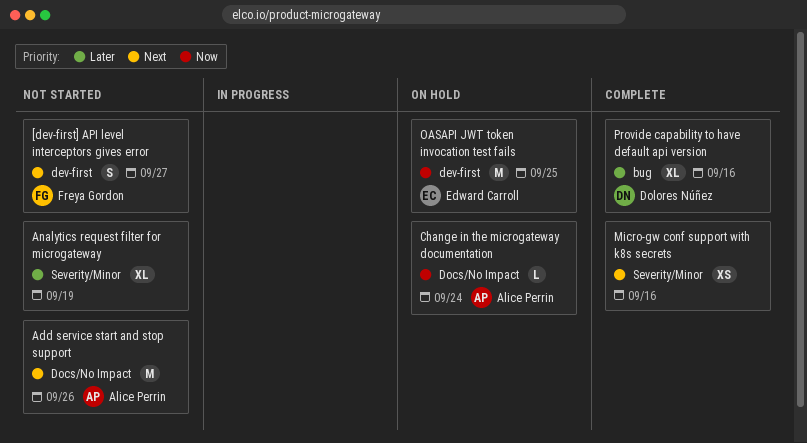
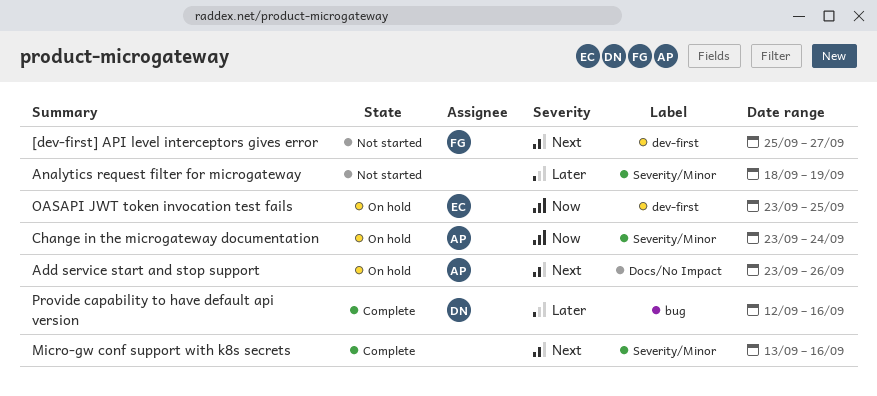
Add service start and stop support, status: Not started -> On hold
Change in the microgateway documentation, label: Docs/No Impact -> Severity/Minor

